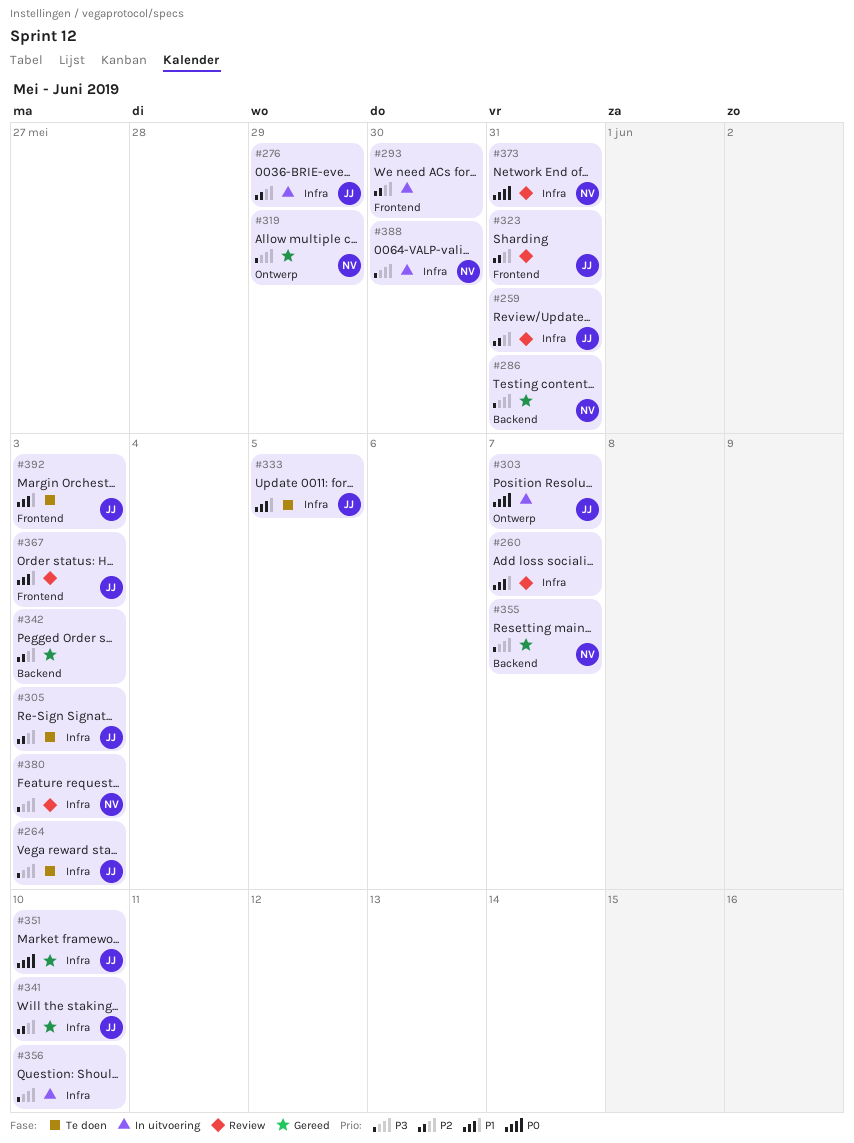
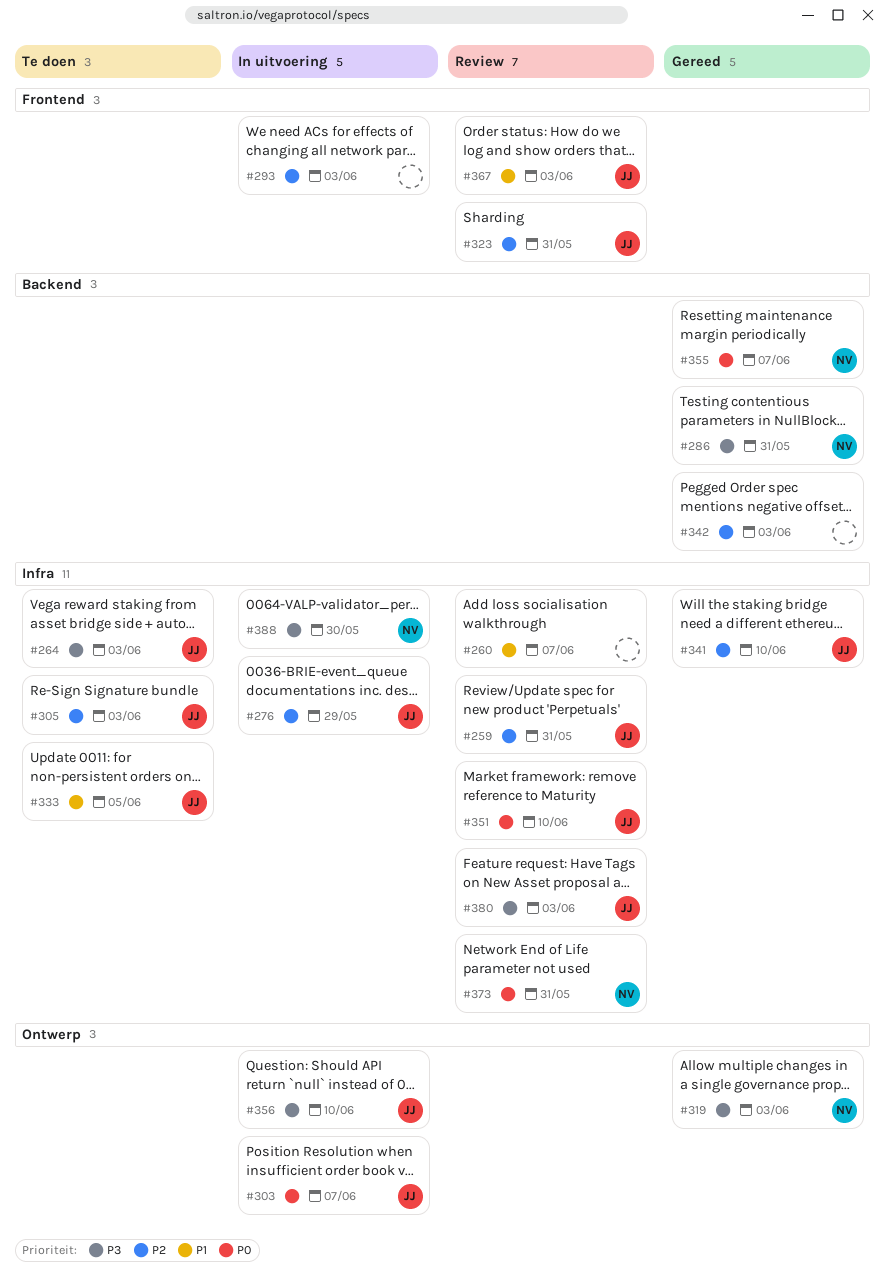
#293, due: May 30 -> Jun 3
#319, due: May 29 -> Jun 3
#351, status: Gereed -> Review
#355, priority: P3 -> P0
#356, owner: none -> JJ
#356, label: Infra -> Ontwerp
#380, owner: NV -> JJ
#392: present -> none

